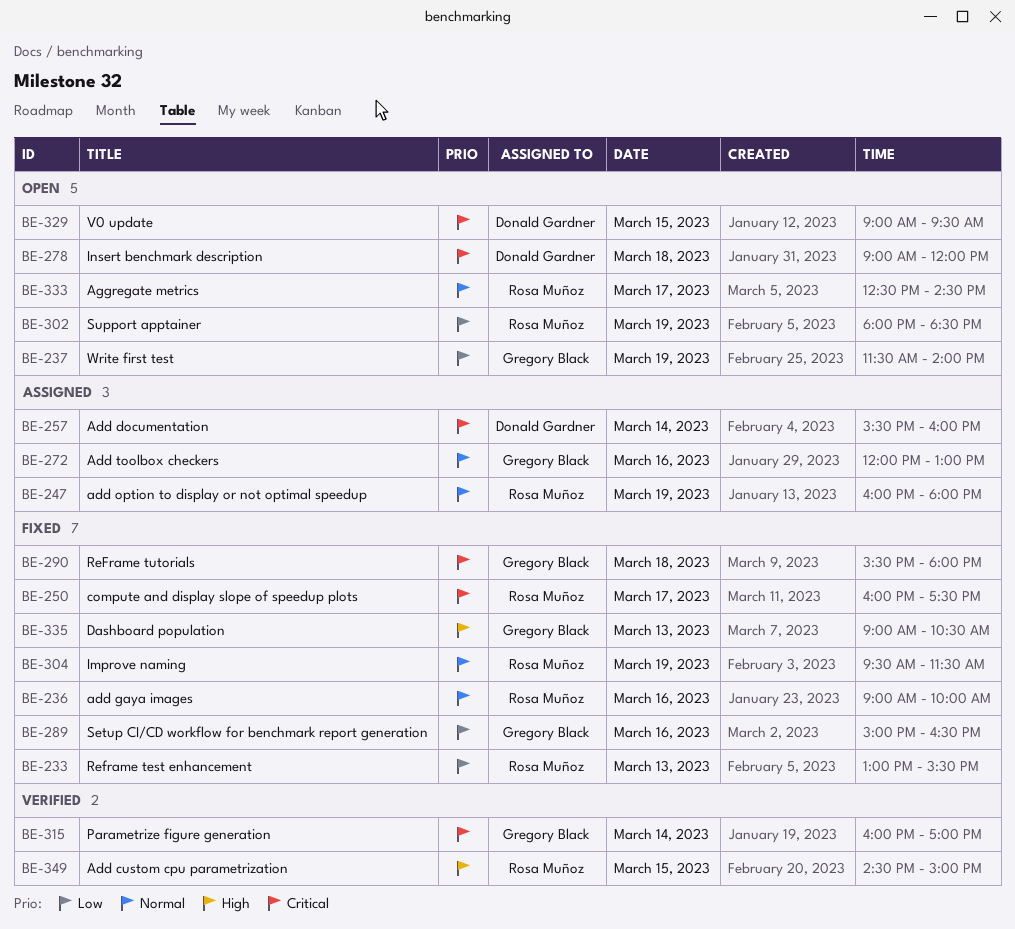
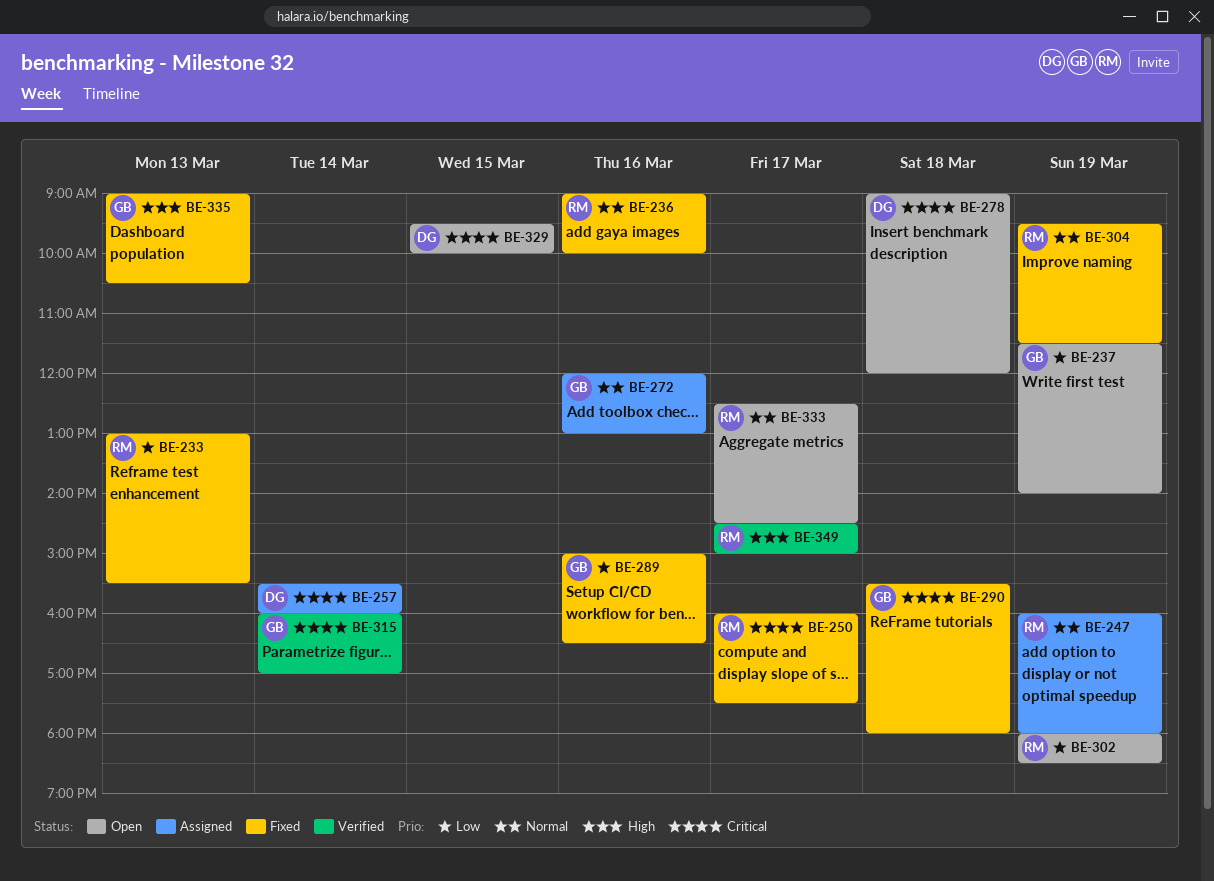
BE-329, begins: 09:00 -> 09:30
BE-329, ends: 09:30 -> 10:00
BE-349, day: Mar 15 -> Mar 17

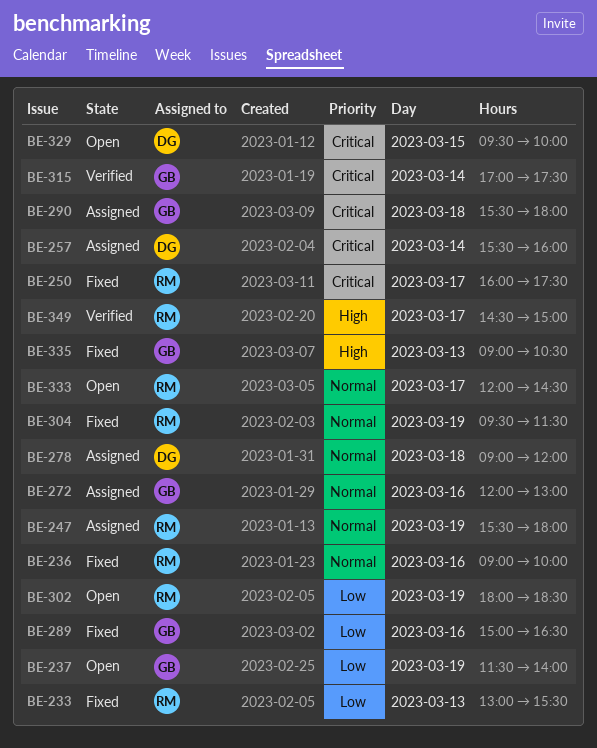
BE-247, begins: 16:00 -> 15:30
BE-278, status: Open -> Assigned
BE-278, priority: Critical -> Normal
BE-290, status: Fixed -> Assigned
BE-315, begins: 16:00 -> 17:00
BE-315, ends: 17:00 -> 17:30
BE-333, begins: 12:30 -> 12:00

